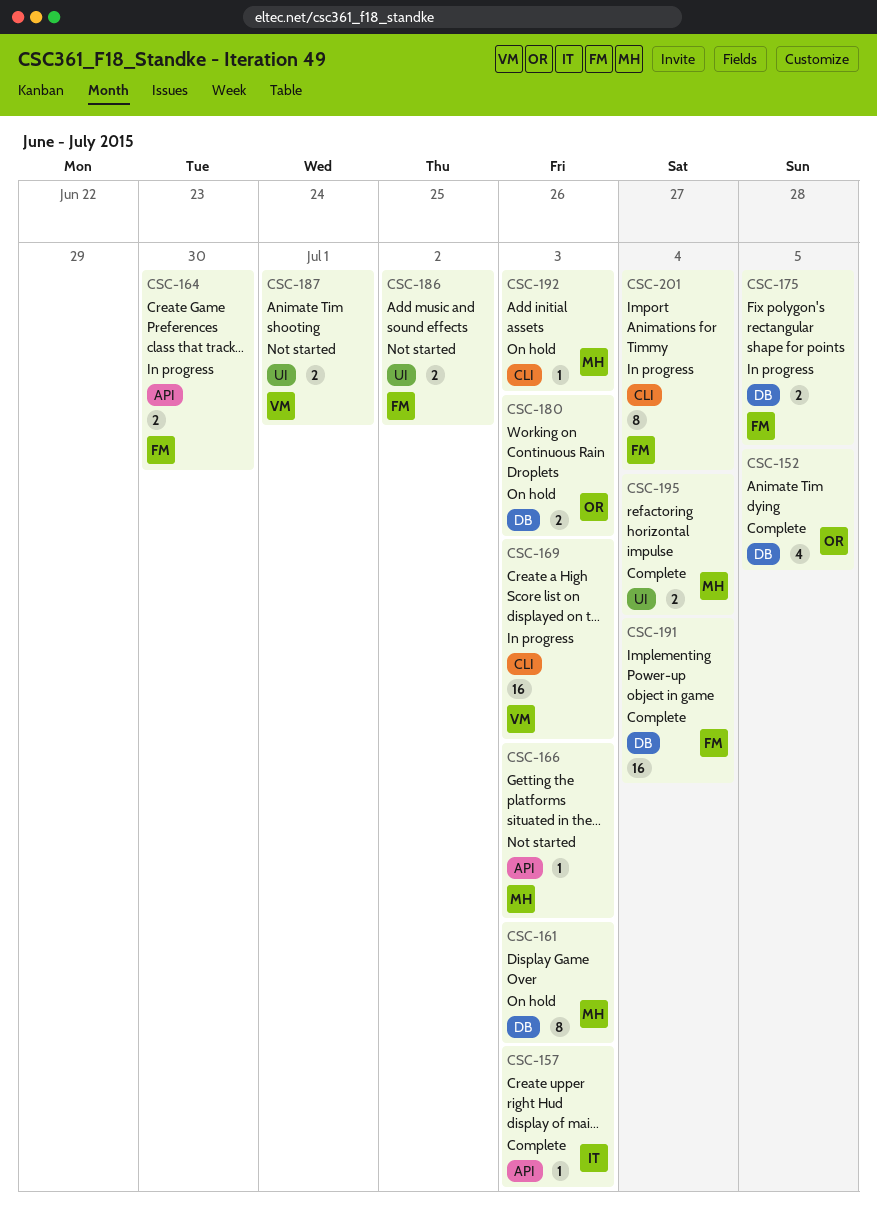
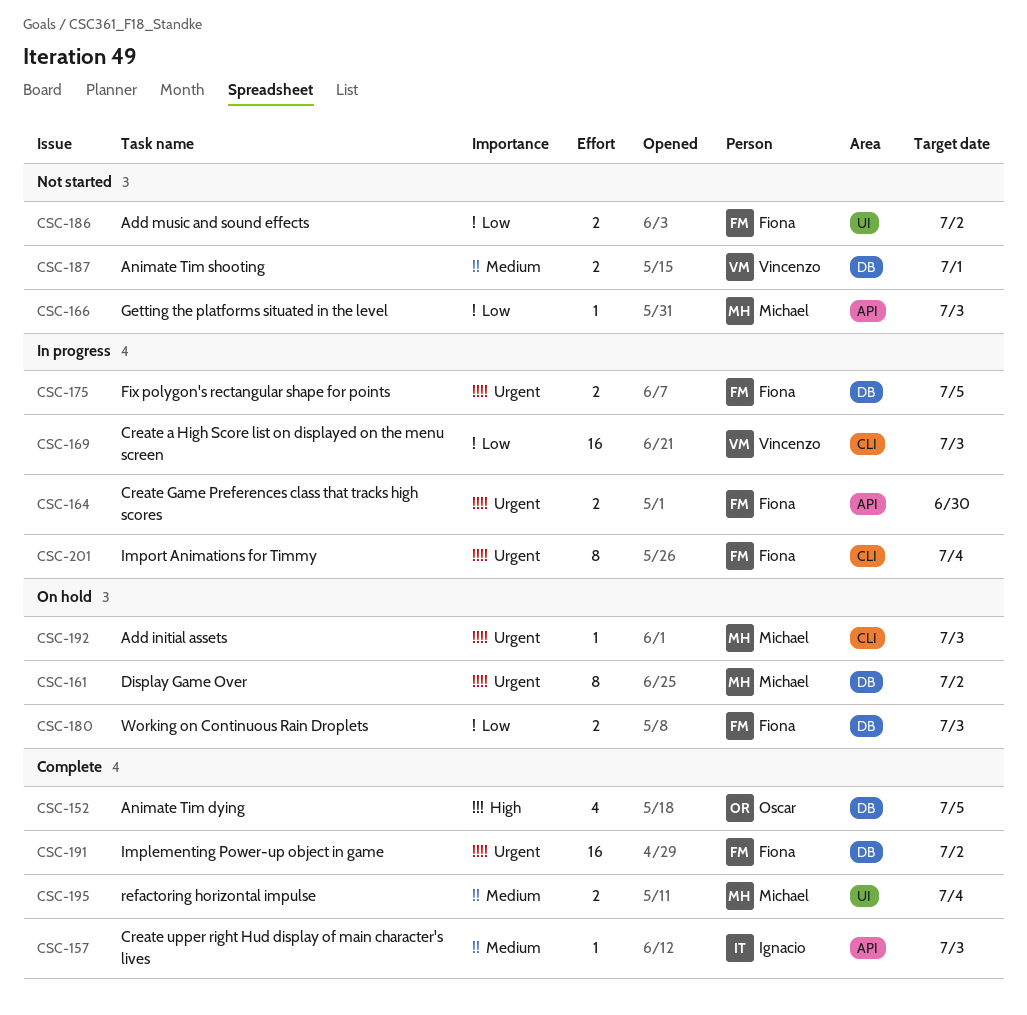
CSC-161, due: Jul 3 -> Jul 2
CSC-180, owner: Oscar -> Fiona
CSC-187, label: UI -> DB
CSC-191, due: Jul 4 -> Jul 2

